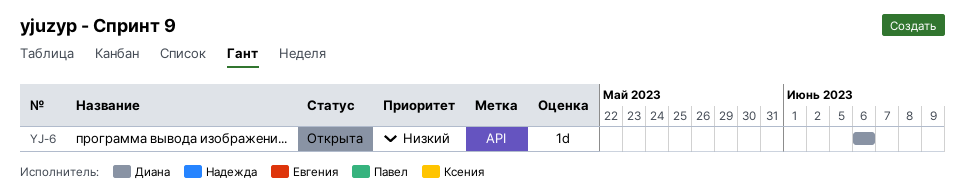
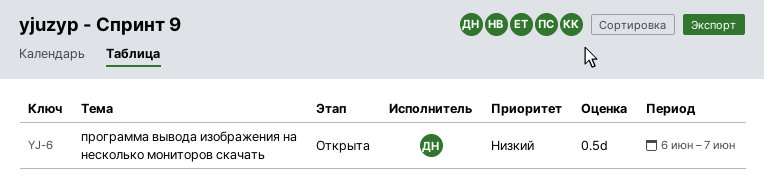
YJ-6, estimate: 1d -> 0.5d
YJ-6, due: Jun 6 -> Jun 7

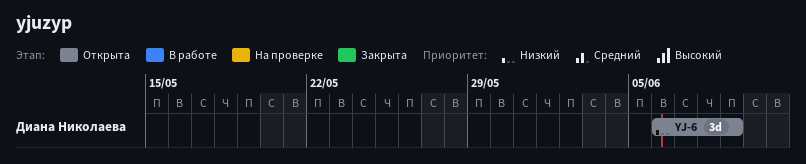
YJ-6, estimate: 0.5d -> 3d
YJ-6, due: Jun 7 -> Jun 9

